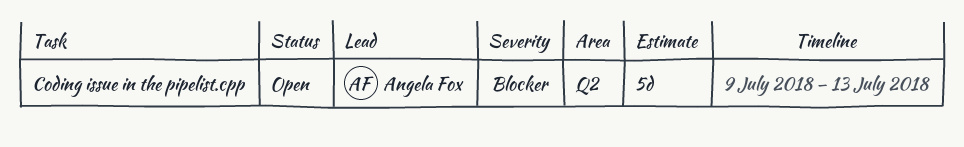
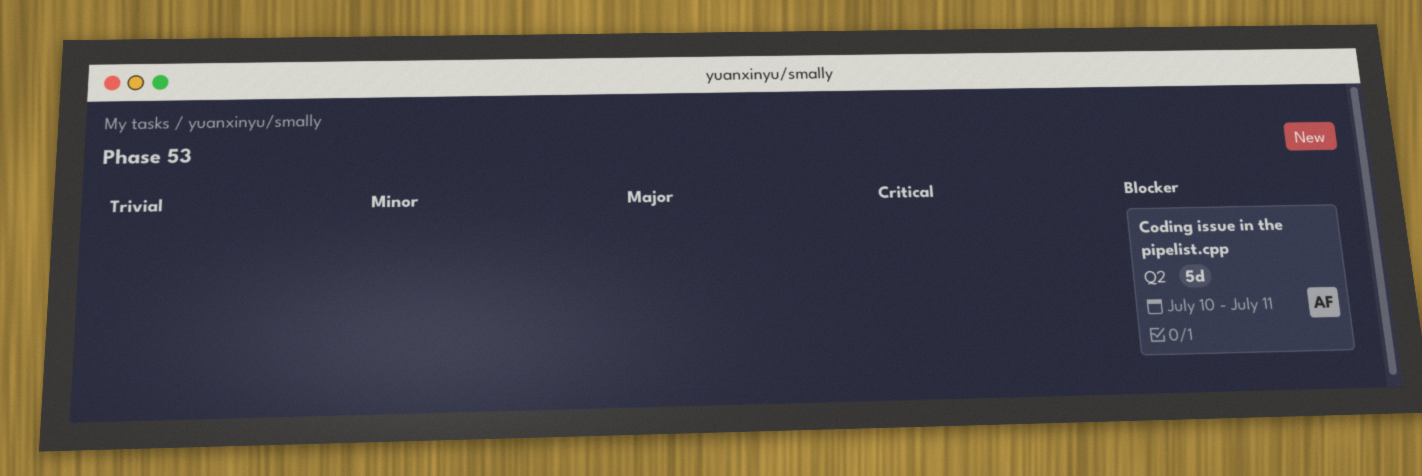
Coding issue in the pipelist.cpp, start: Jul 9 -> Jul 10
Coding issue in the pipelist.cpp, due: Jul 13 -> Jul 11

